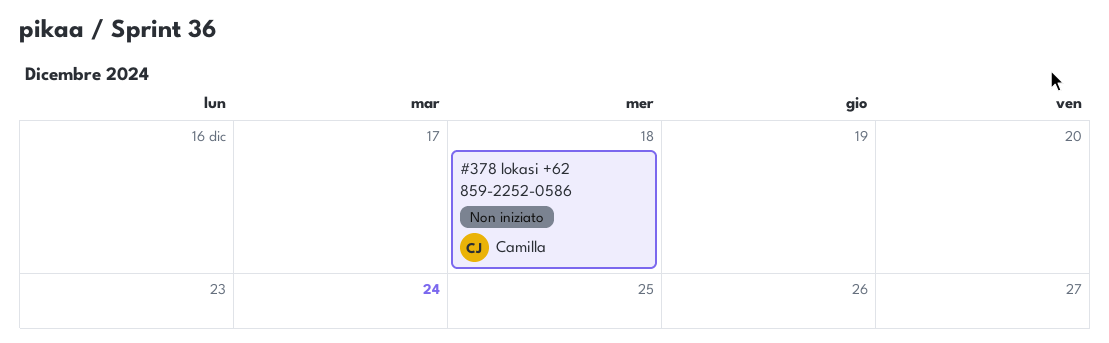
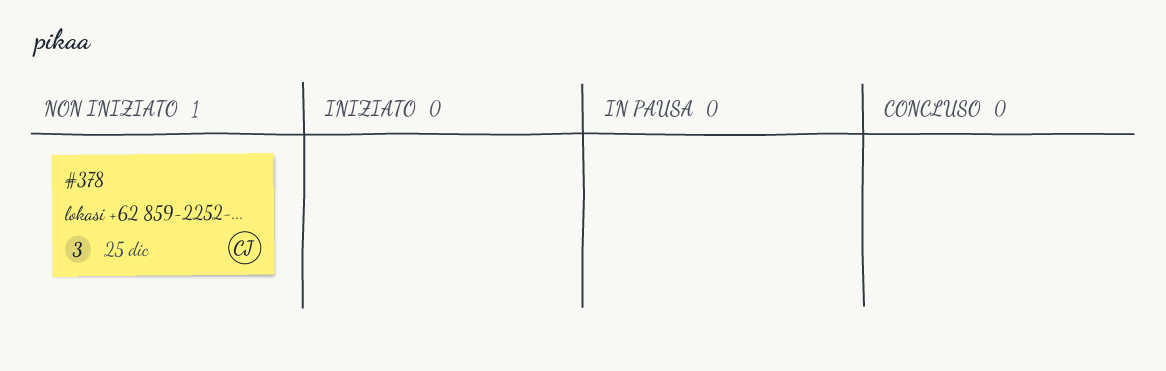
#378, due: Dec 18 -> Dec 25

